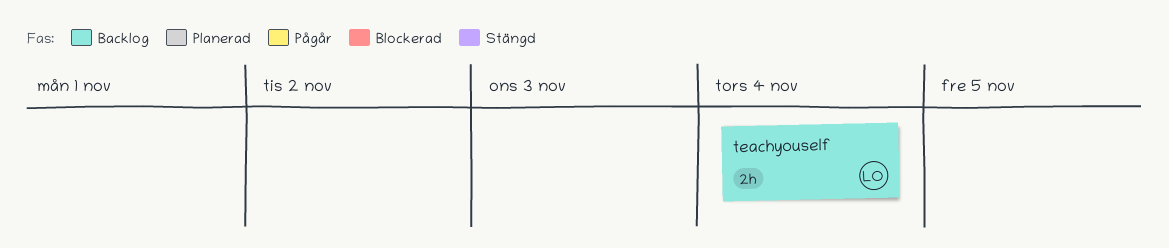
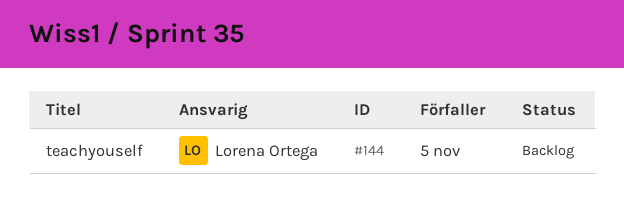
teachyouself, due: Nov 4 -> Nov 5

